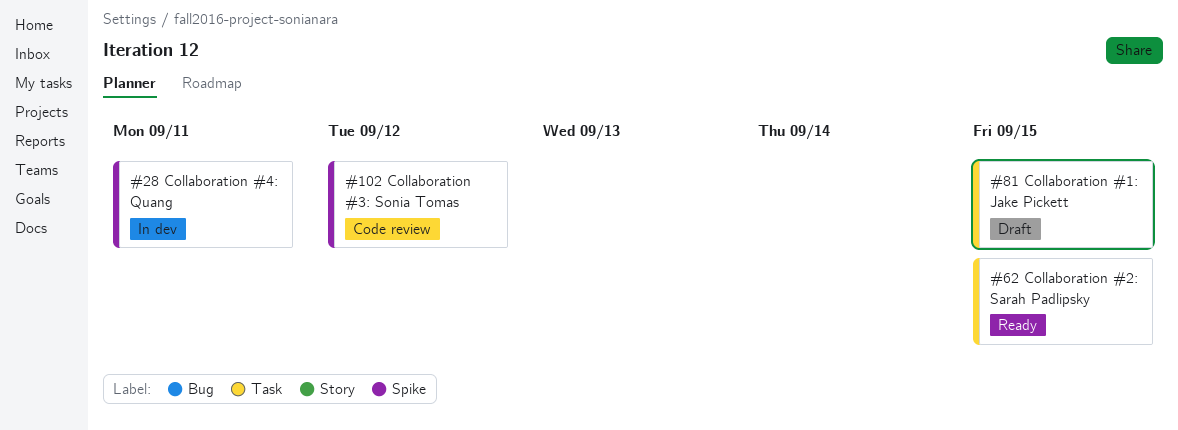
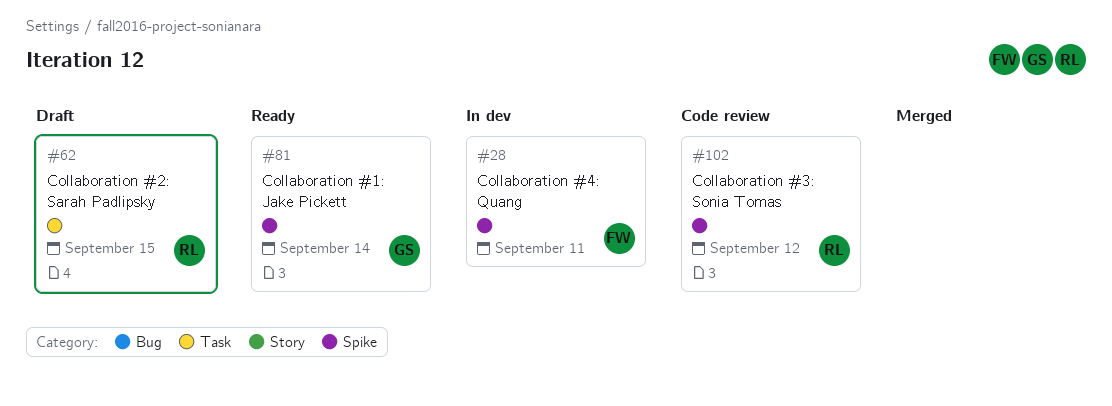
#62, status: Ready -> Draft
#81, status: Draft -> Ready
#81, label: Task -> Spike
#81, due: Sep 15 -> Sep 14

